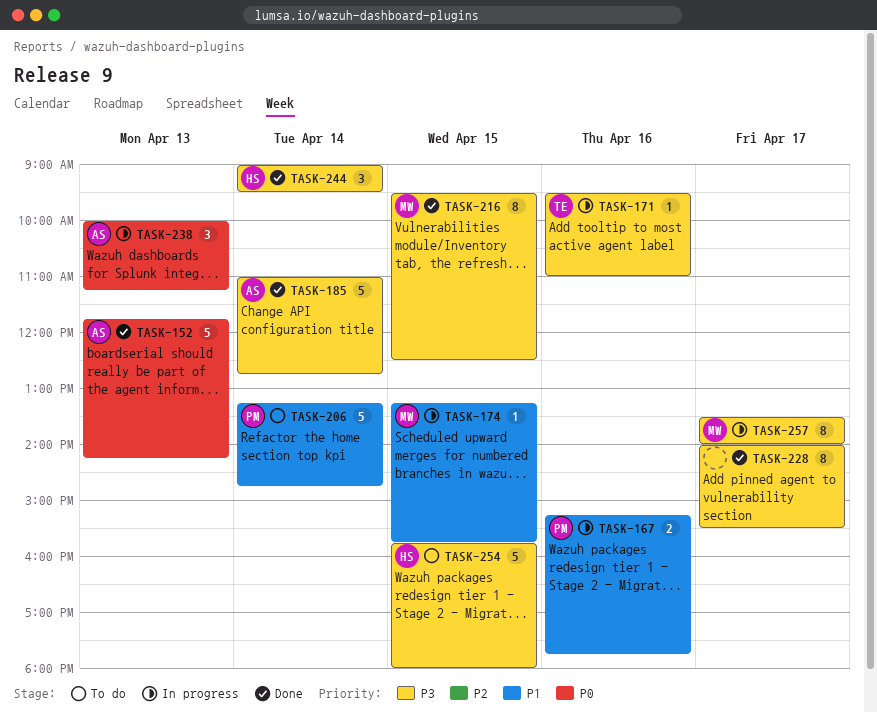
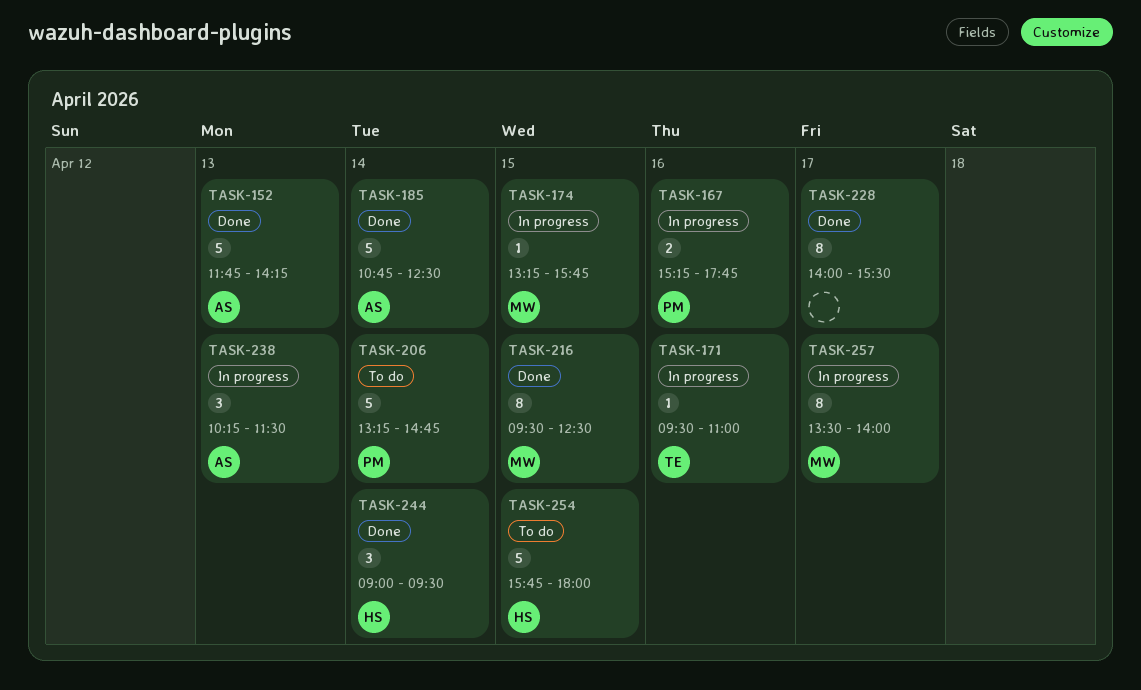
TASK-185, begins: 11:00 -> 10:45
TASK-185, ends: 12:45 -> 12:30
TASK-238, begins: 10:00 -> 10:15
TASK-238, ends: 11:15 -> 11:30

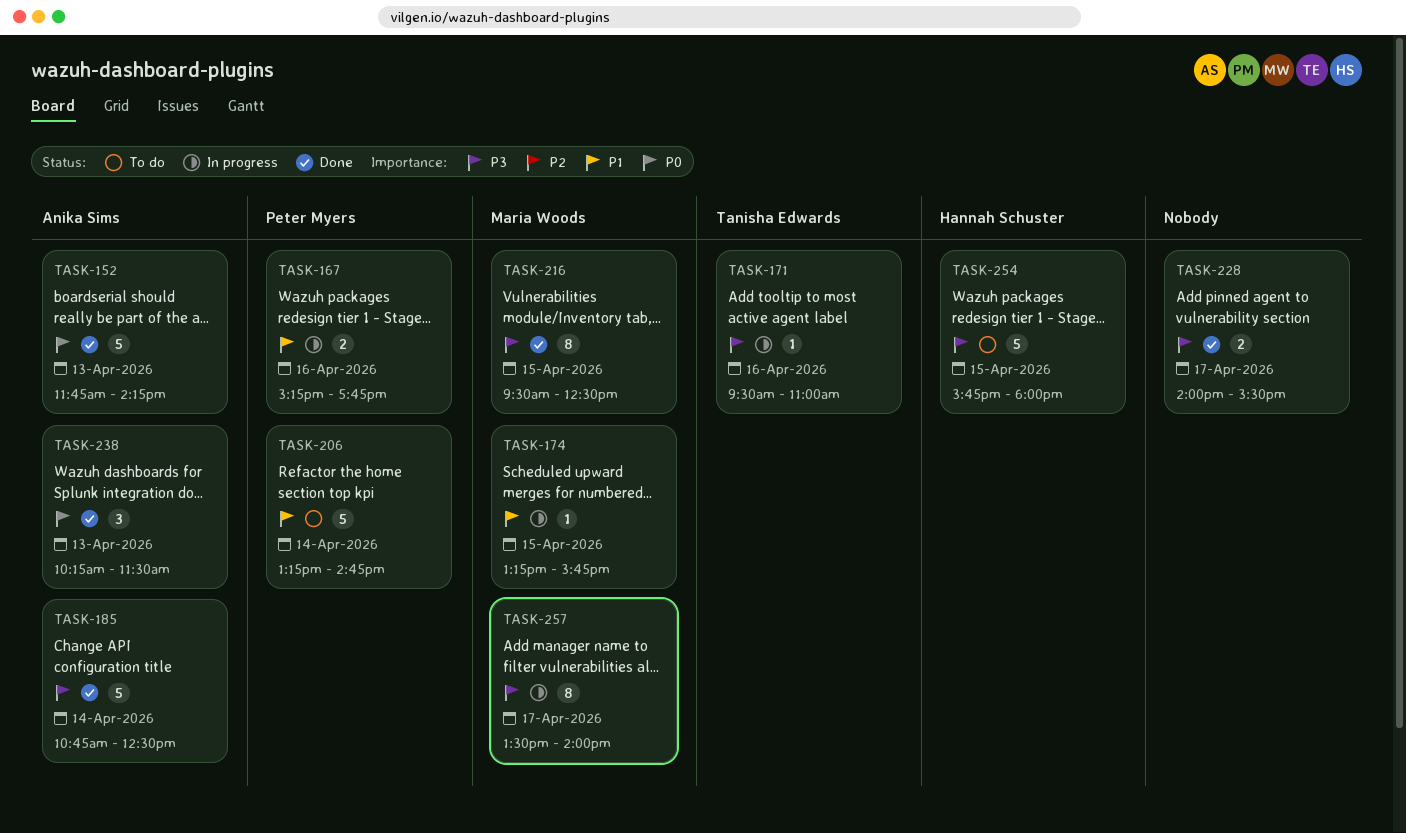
TASK-228, estimate: 8 -> 2
TASK-238, status: In progress -> Done
TASK-244: present -> none

